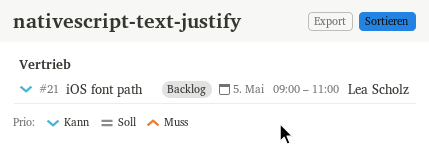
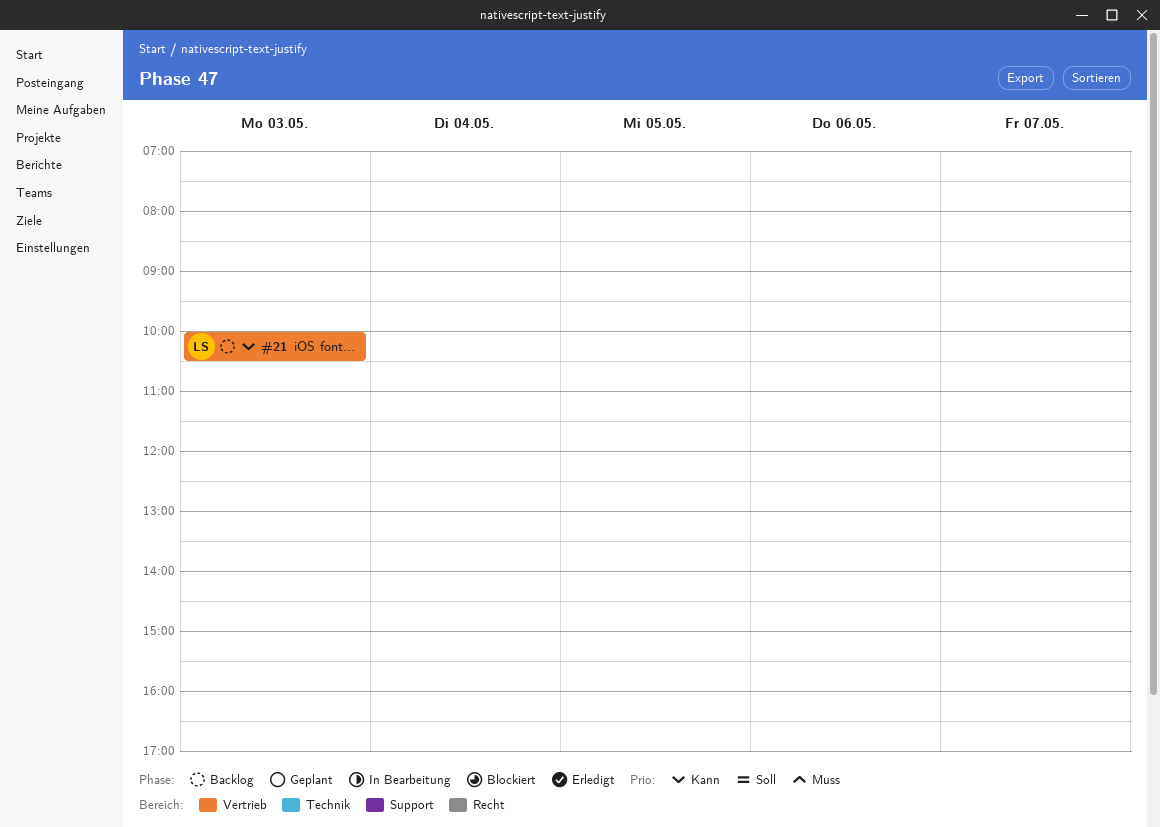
#21, day: May 5 -> May 3
#21, begins: 09:00 -> 10:00
#21, ends: 11:00 -> 10:30

